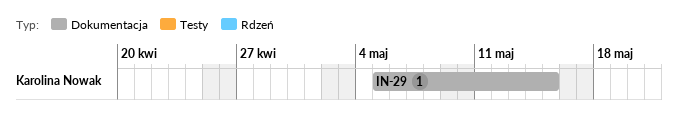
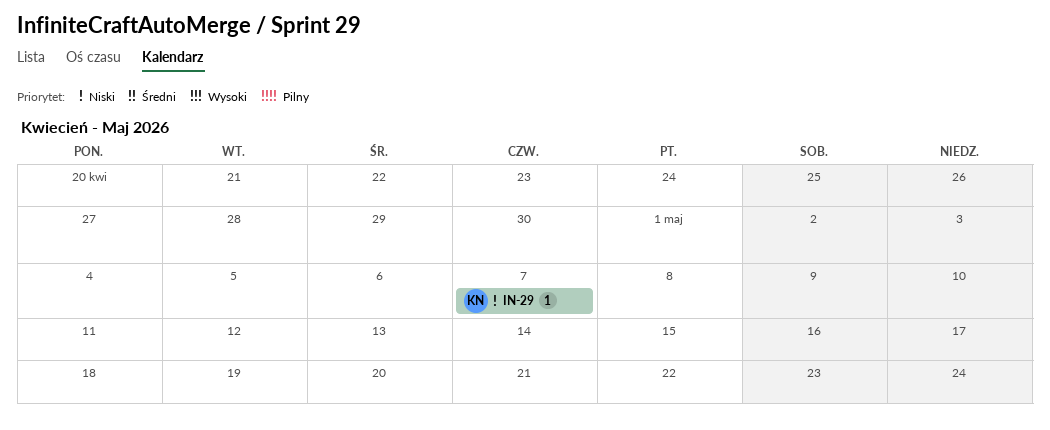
IN-29, start: May 5 -> May 7
IN-29, due: May 15 -> May 7

